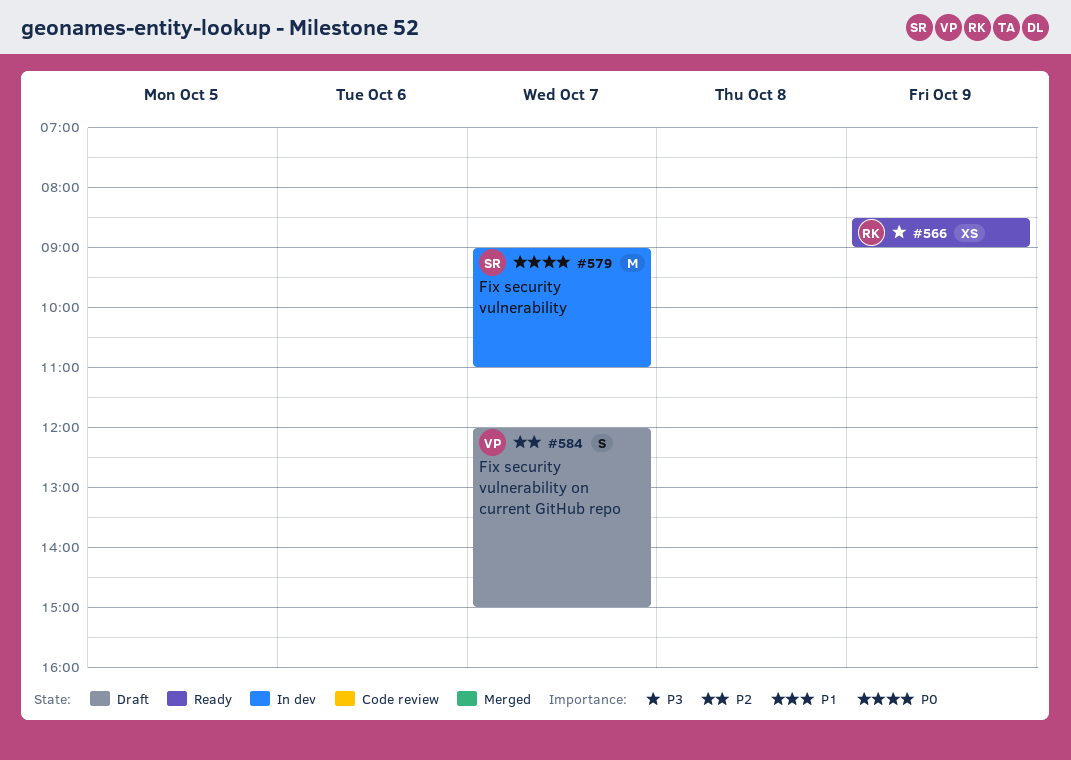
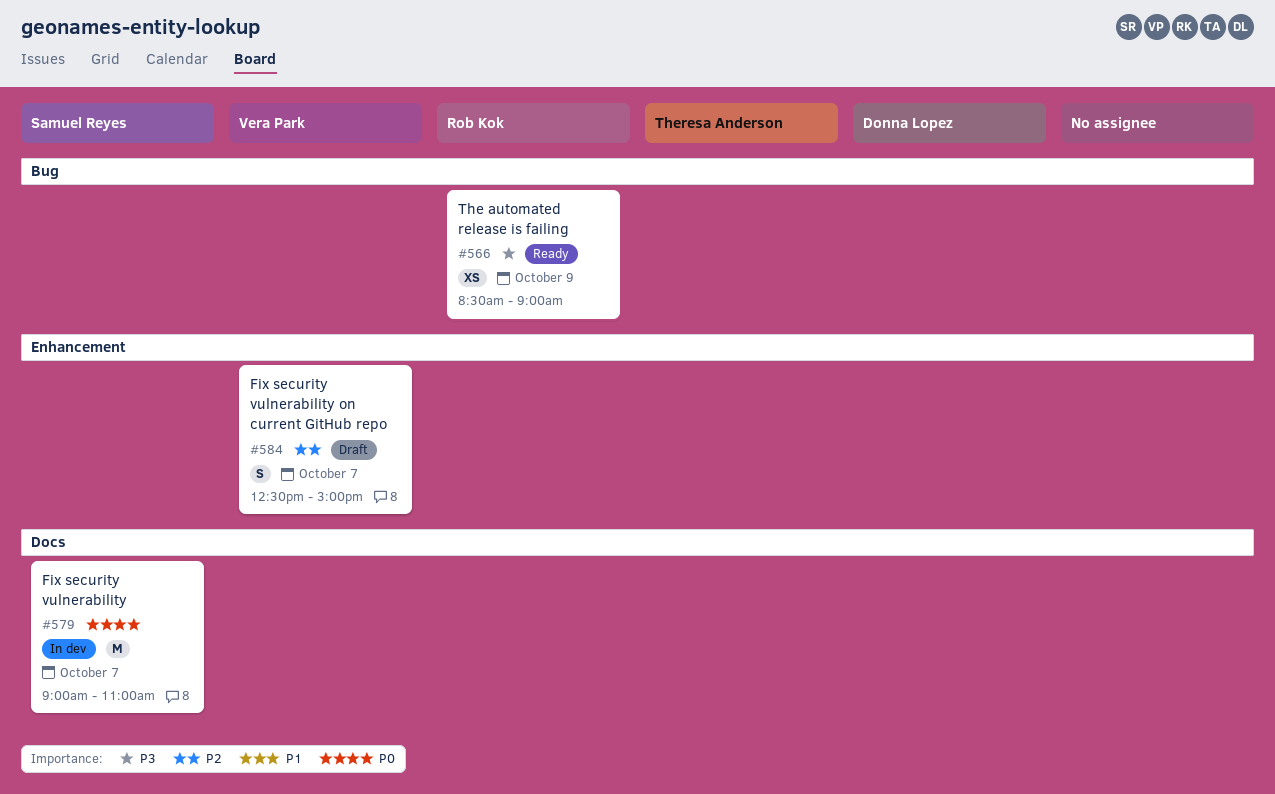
#584, begins: 12:00 -> 12:30

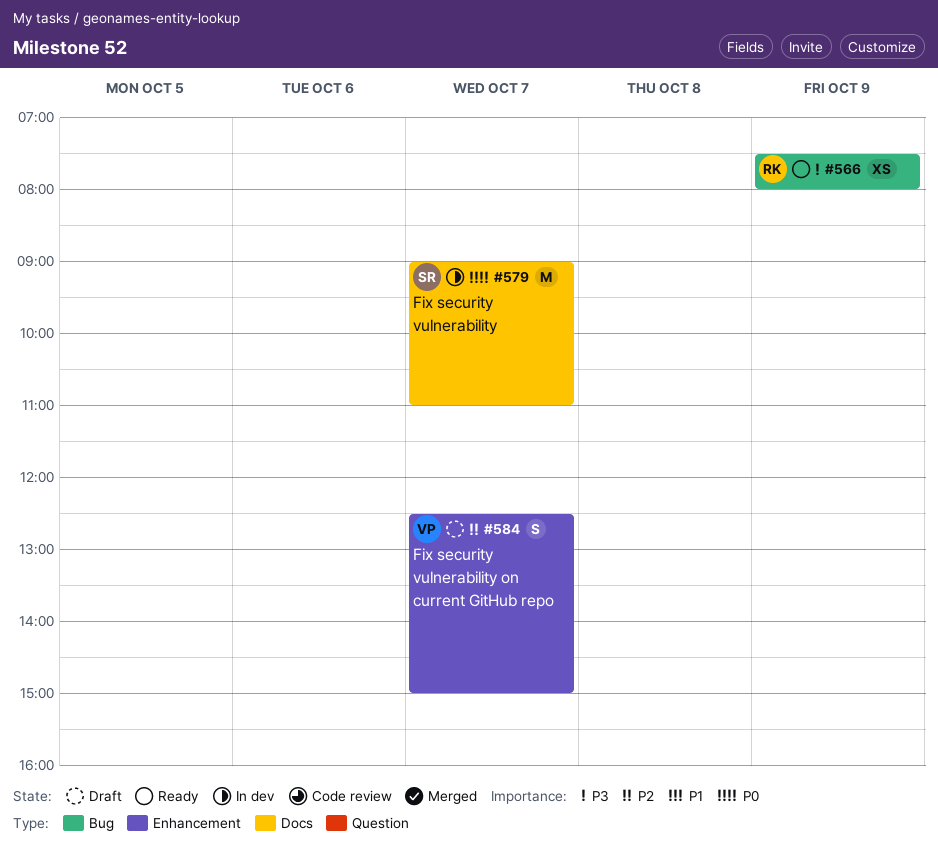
#566, begins: 08:30 -> 07:30
#566, ends: 09:00 -> 08:00

